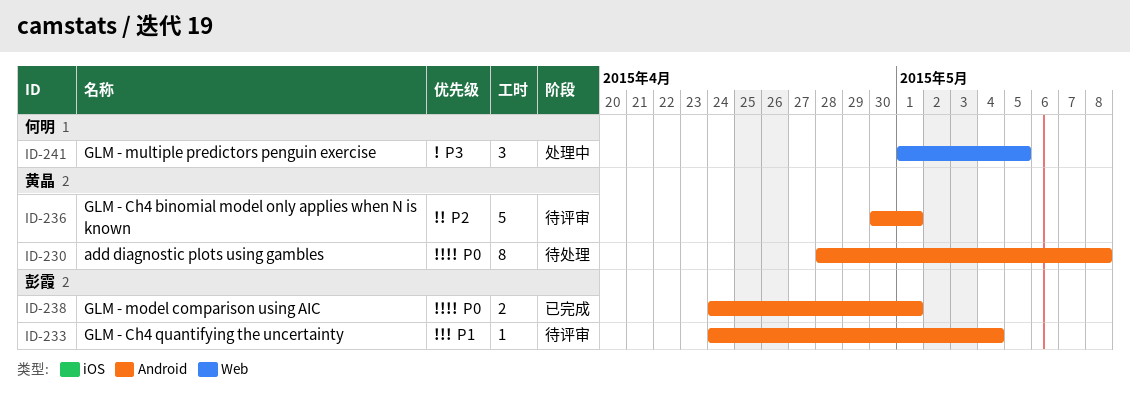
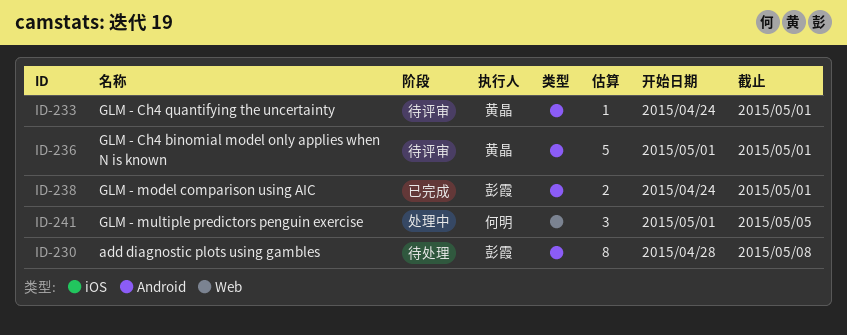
ID-230, owner: 黄晶 -> 彭霞
ID-233, owner: 彭霞 -> 黄晶
ID-233, due: May 4 -> May 1
ID-236, start: Apr 30 -> May 1

